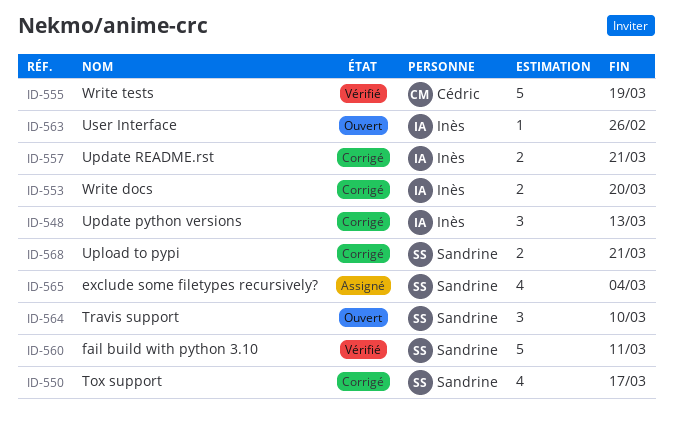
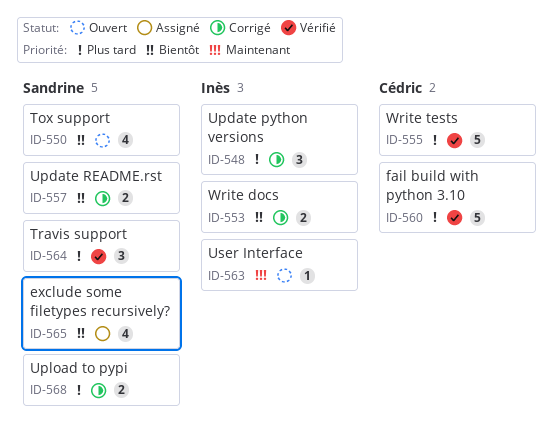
ID-550, status: Corrigé -> Ouvert
ID-557, owner: Inès -> Sandrine
ID-560, owner: Sandrine -> Cédric
ID-564, status: Ouvert -> Vérifié

